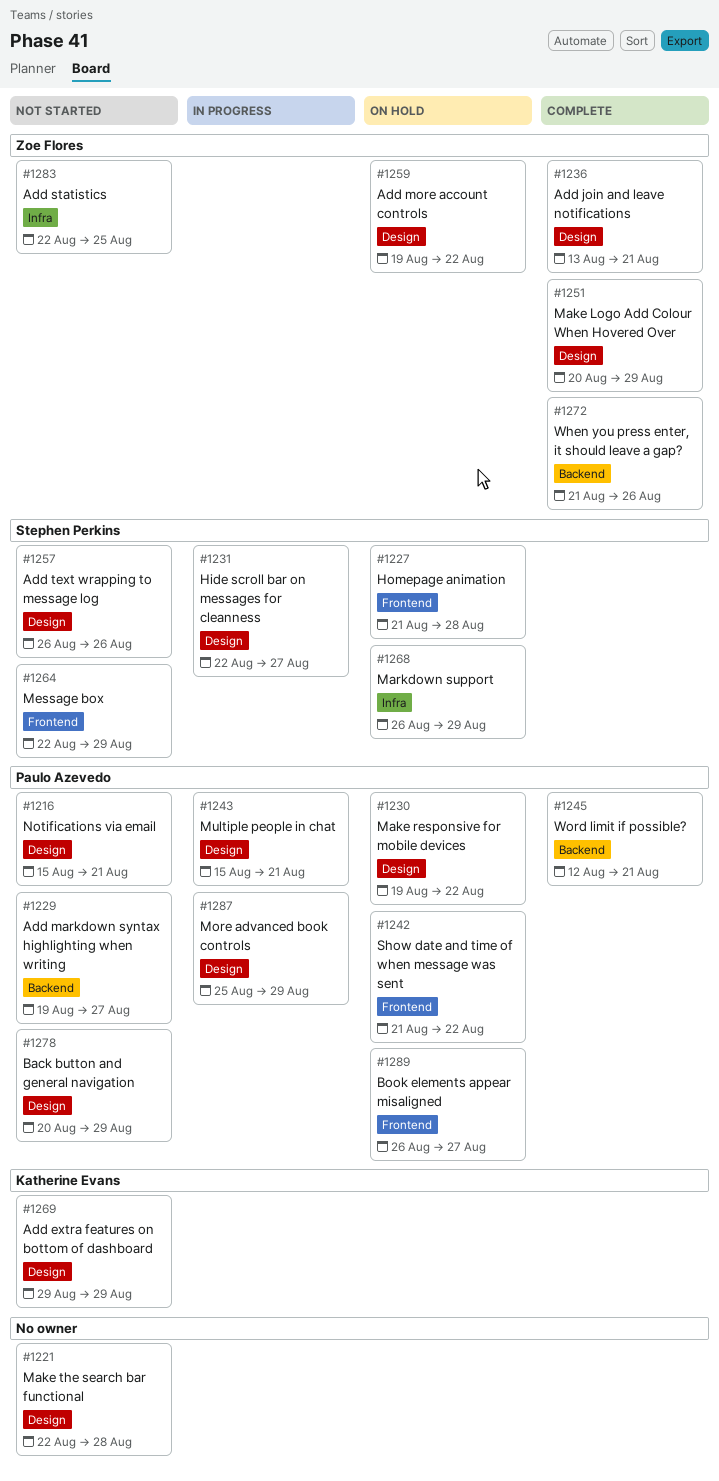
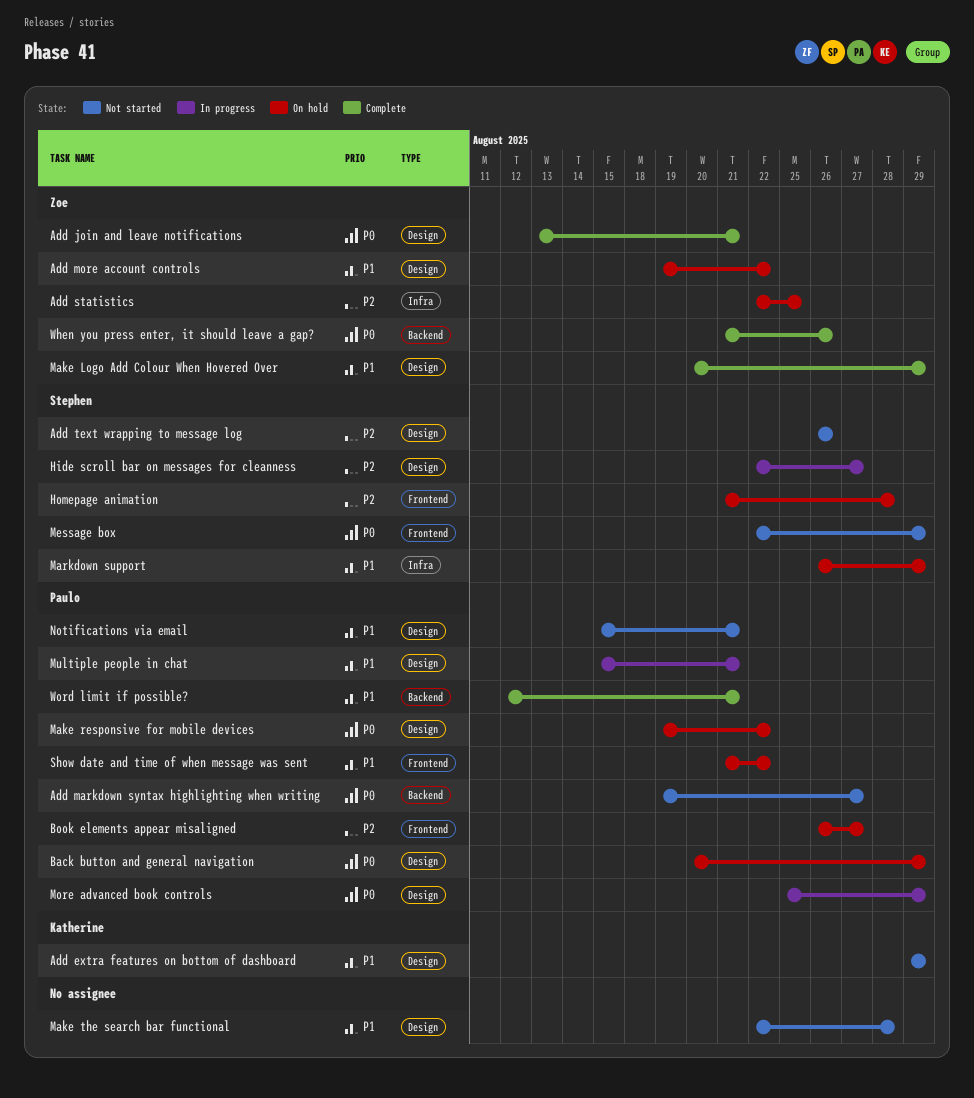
Add statistics, status: Not started -> On hold
Back button and general navigation, status: Not started -> On hold

